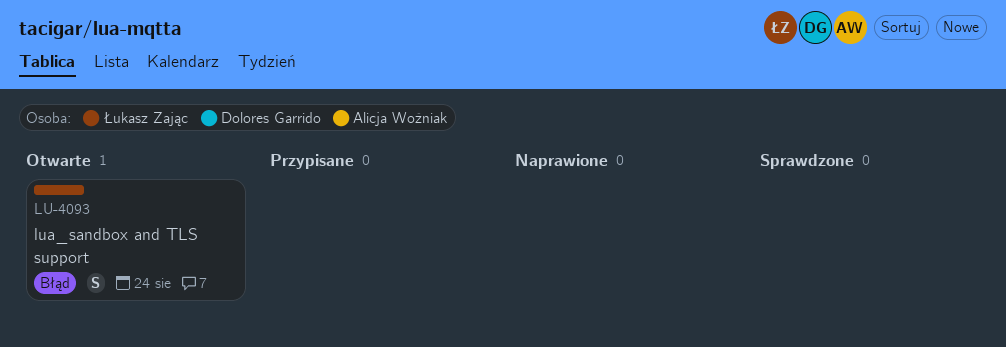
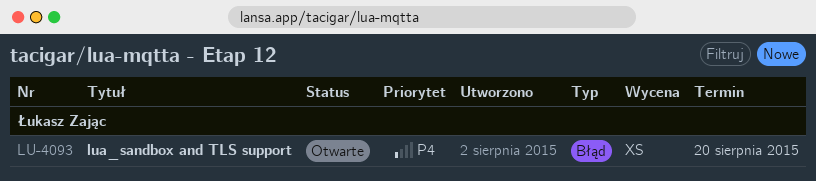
LU-4093, estimate: S -> XS
LU-4093, due: Aug 24 -> Aug 20

